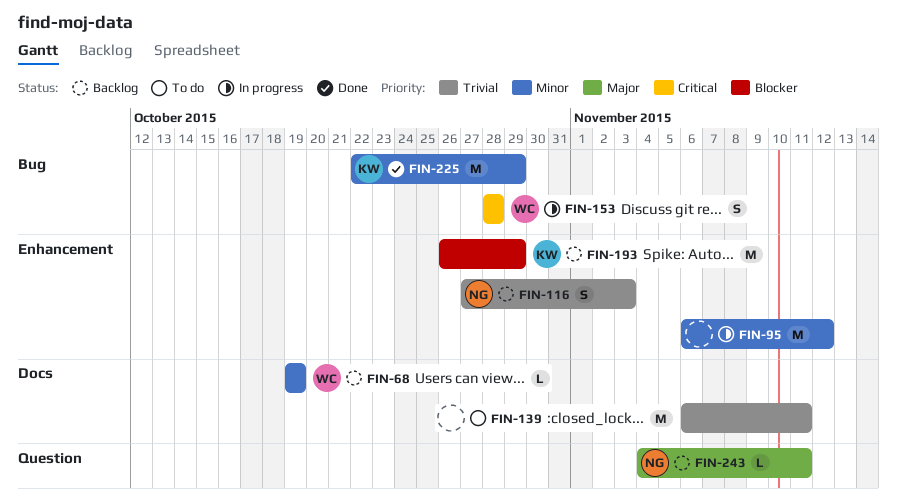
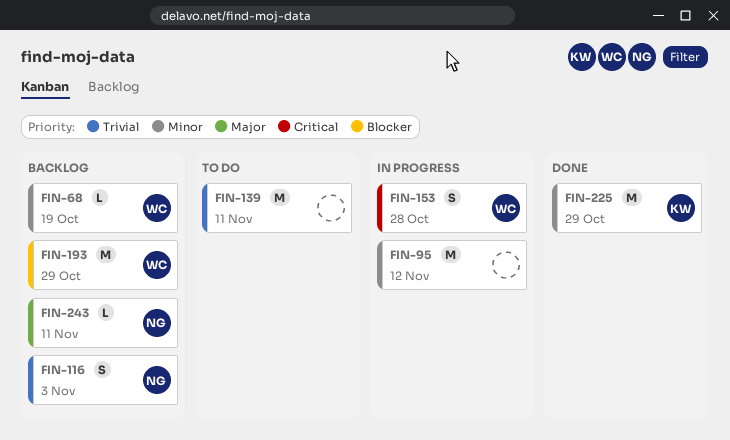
FIN-193, owner: KW -> WC

